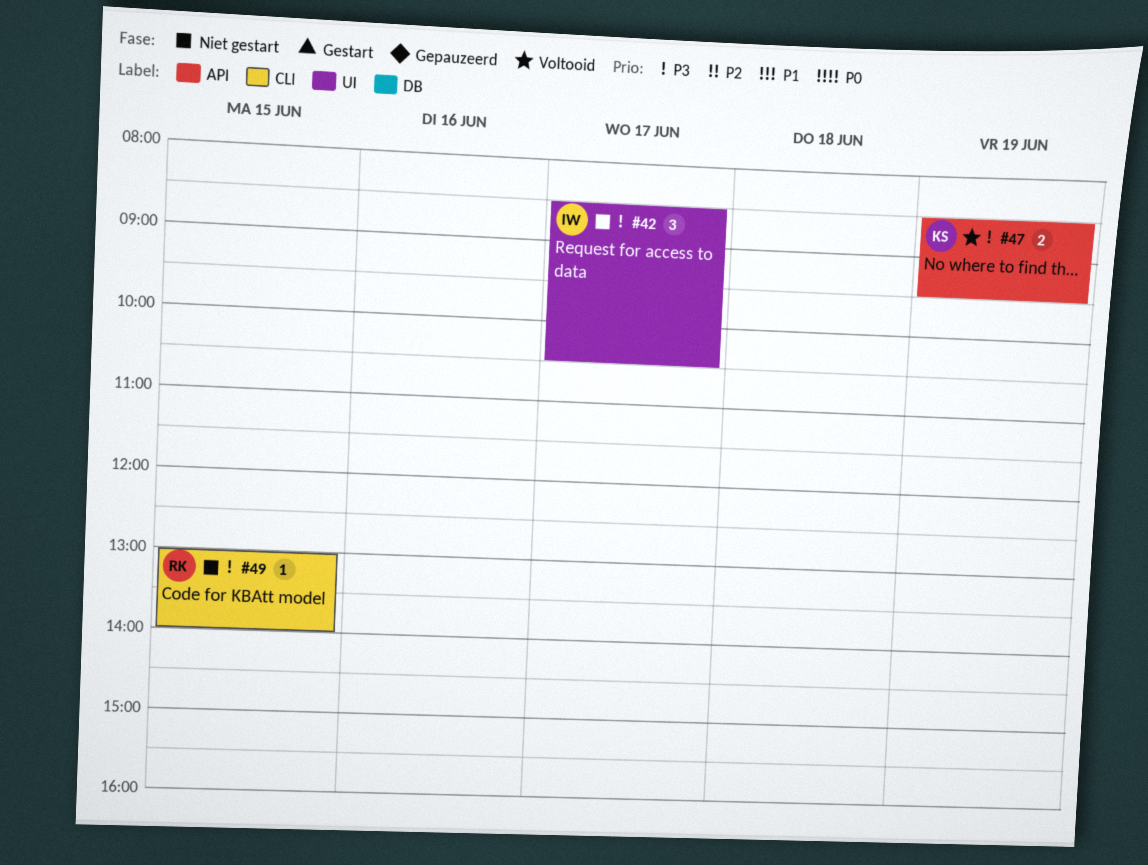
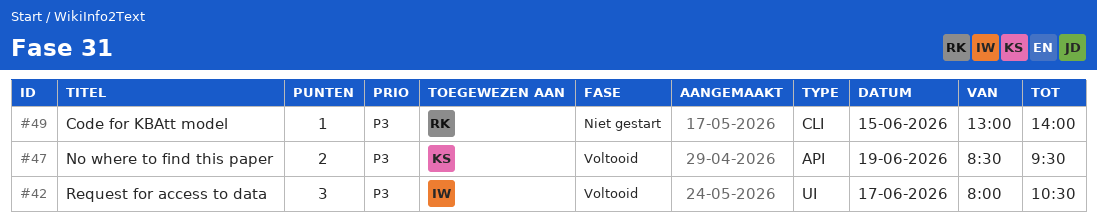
#42, status: Niet gestart -> Voltooid
#42, begins: 08:30 -> 08:00

